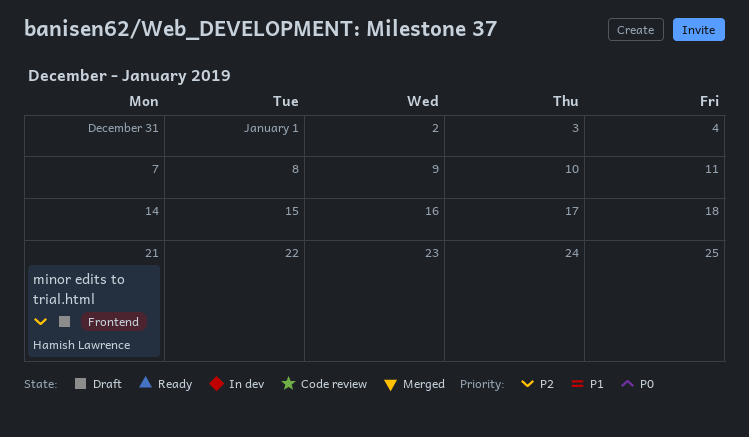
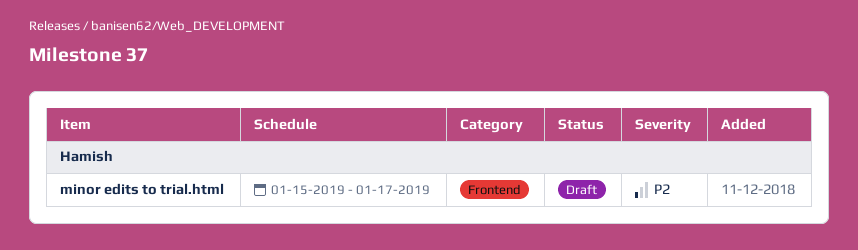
minor edits to trial.html, due: Jan 21 -> Jan 17

